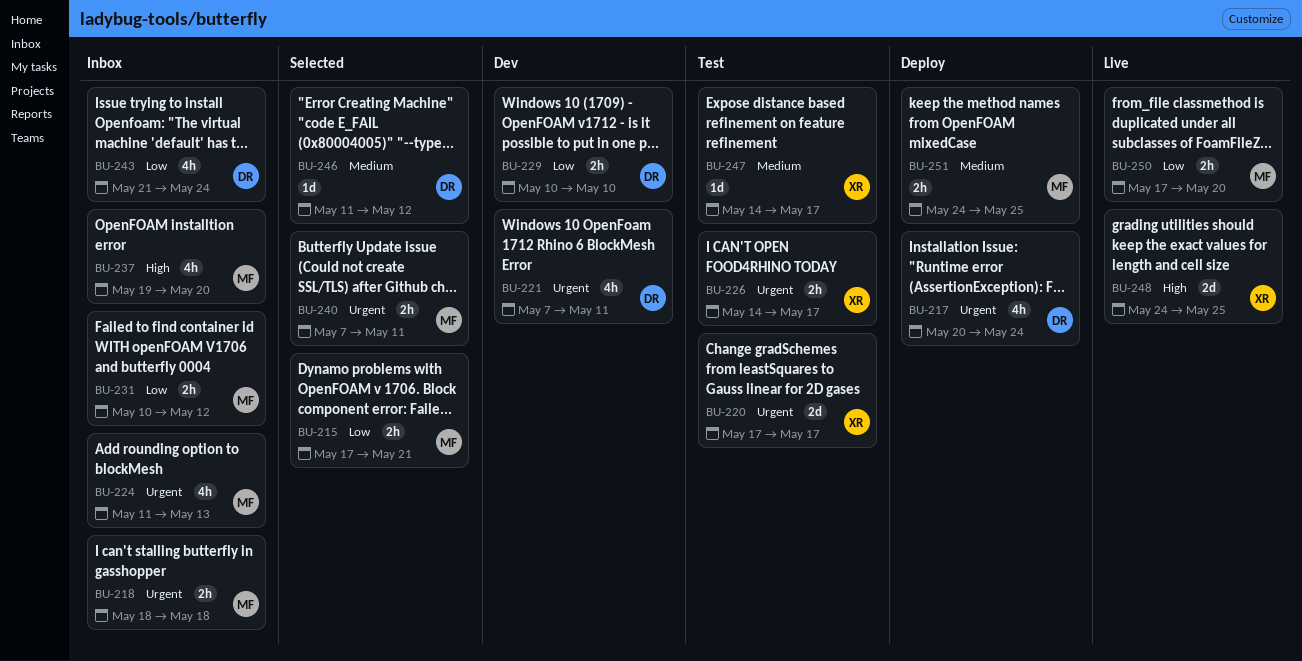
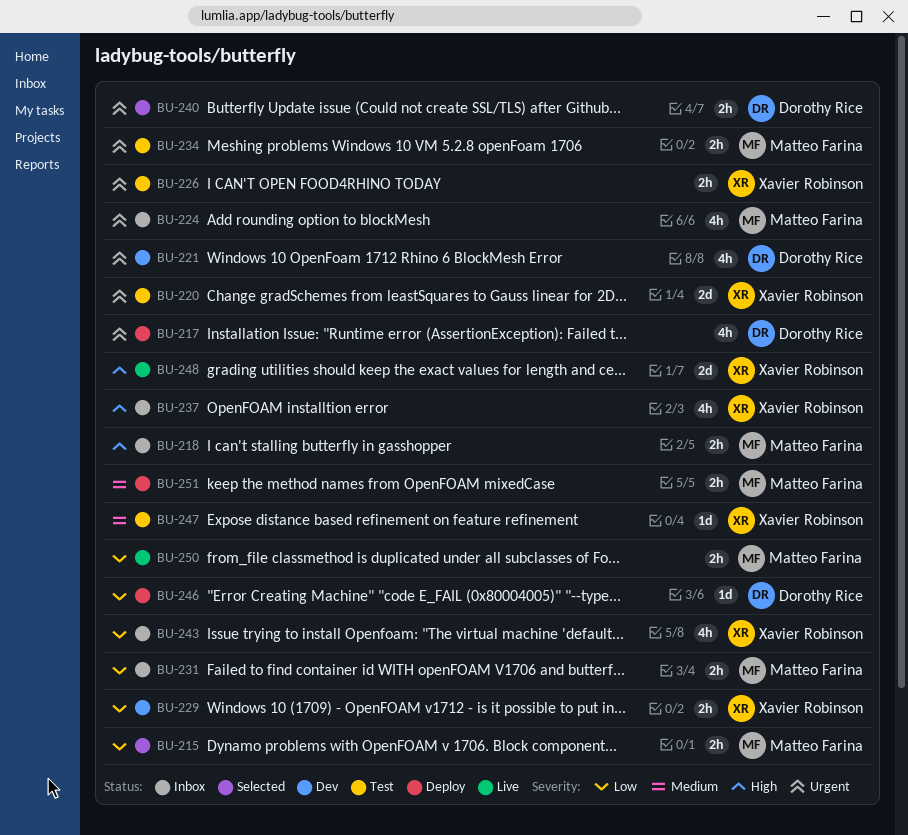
BU-218, priority: Urgent -> High
BU-229, owner: Dorothy Rice -> Xavier Robinson
BU-234: none -> present
BU-237, owner: Matteo Farina -> Xavier Robinson
BU-240, owner: Matteo Farina -> Dorothy Rice
BU-243, owner: Dorothy Rice -> Xavier Robinson
BU-246, status: Selected -> Deploy
BU-246, priority: Medium -> Low

